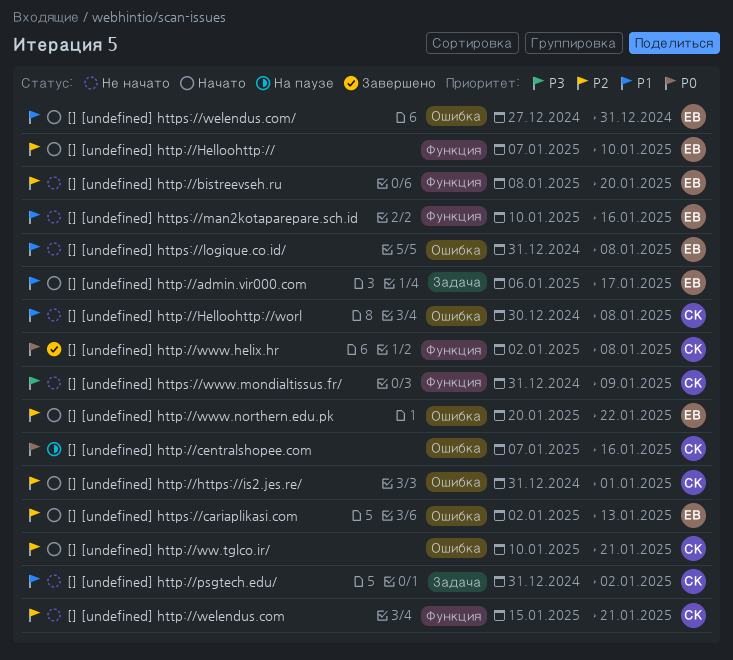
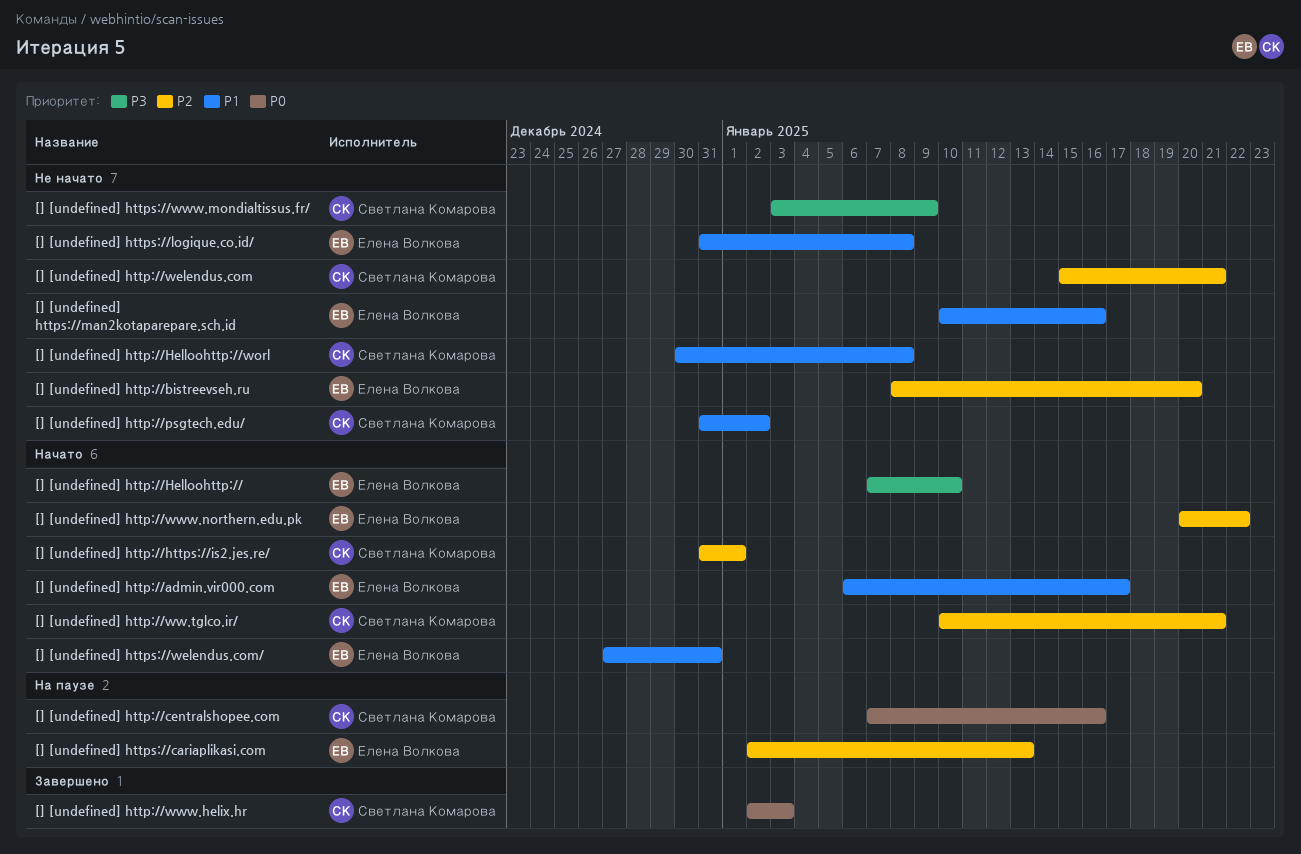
[] [undefined] http://Helloohttp://, priority: P2 -> P3
[] [undefined] http://www.helix.hr, due: Jan 8 -> Jan 3
[] [undefined] https://cariaplikasi.com, status: Начато -> На паузе
[] [undefined] https://www.mondialtissus.fr/, start: Dec 31 -> Jan 3

